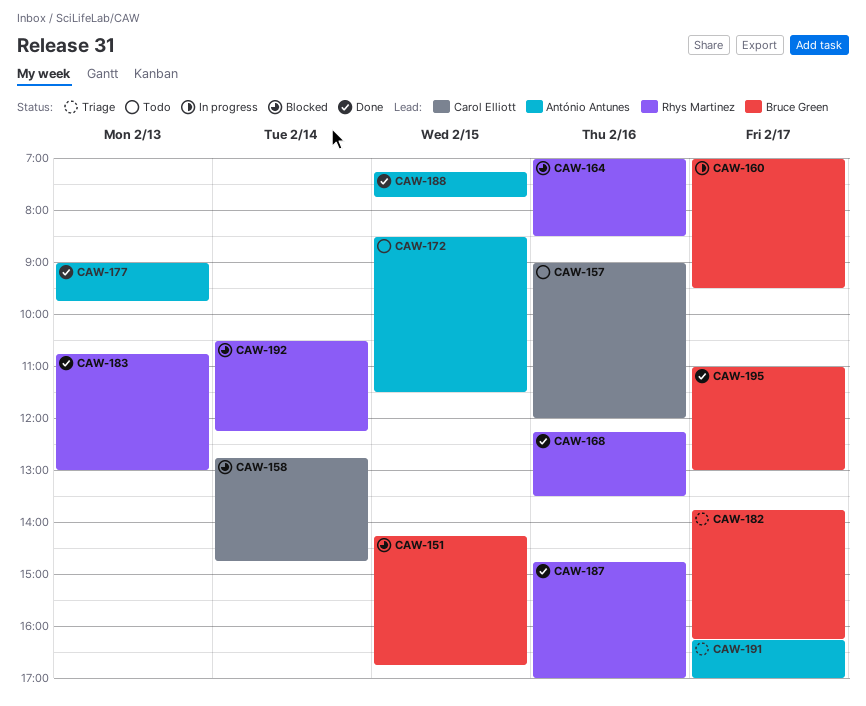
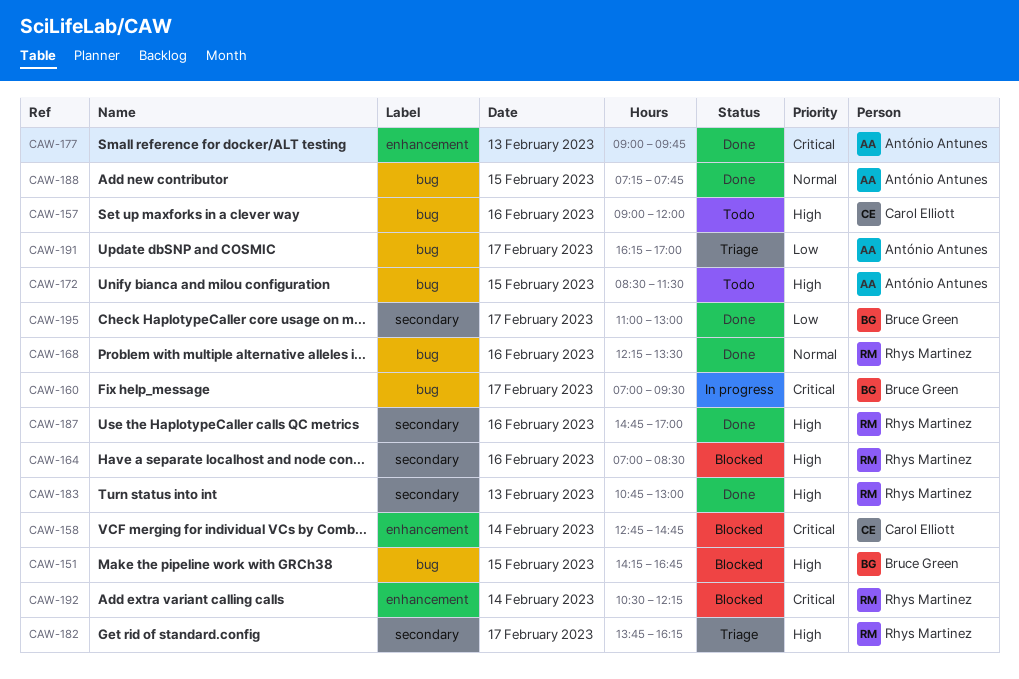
CAW-182, owner: Bruce Green -> Rhys Martinez

